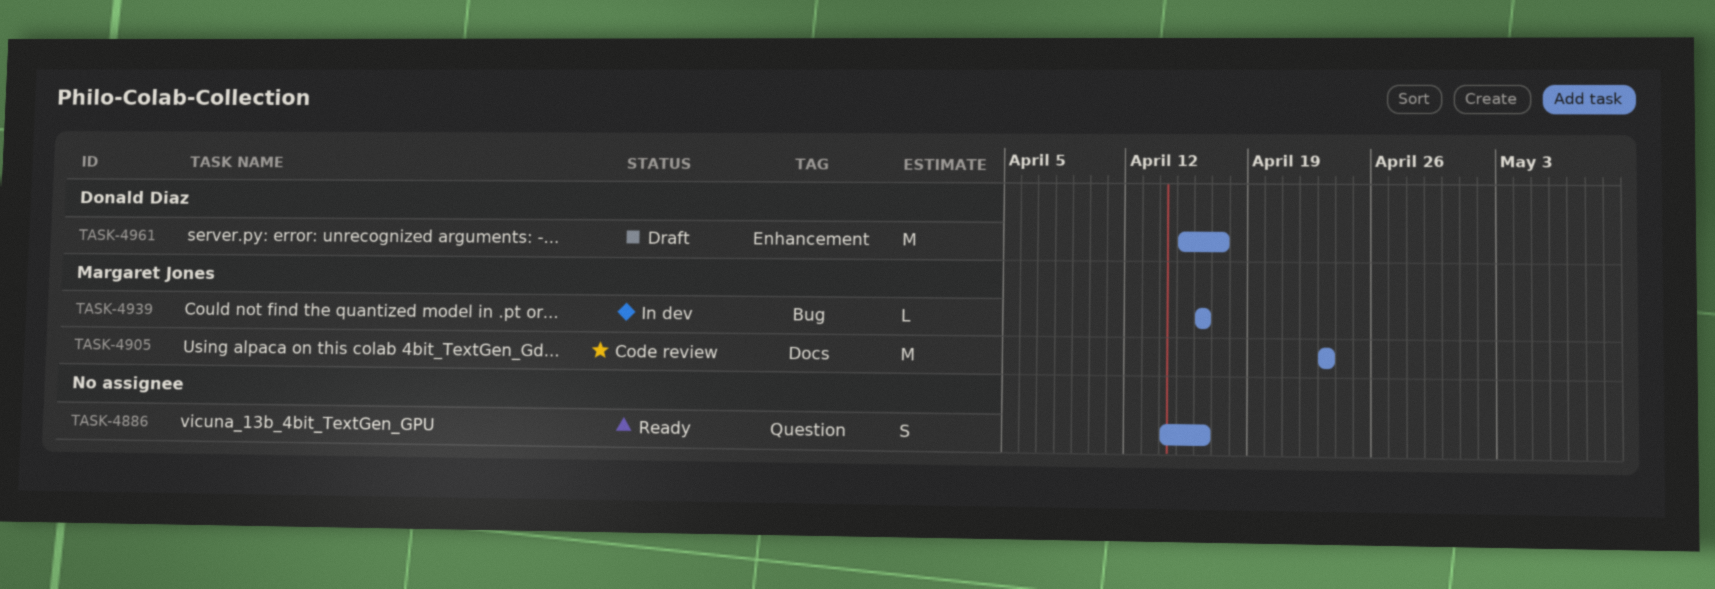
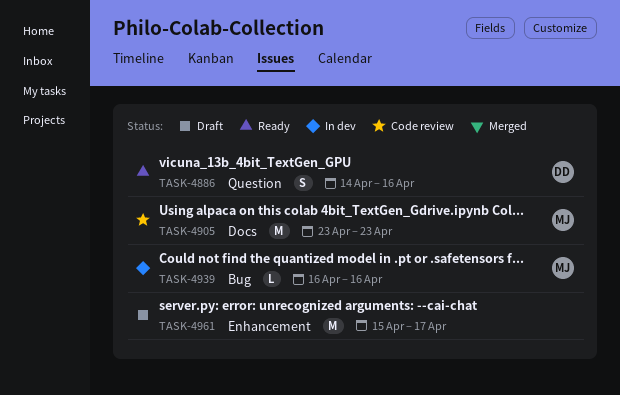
TASK-4886, owner: none -> Donald Diaz
TASK-4961, owner: Donald Diaz -> none

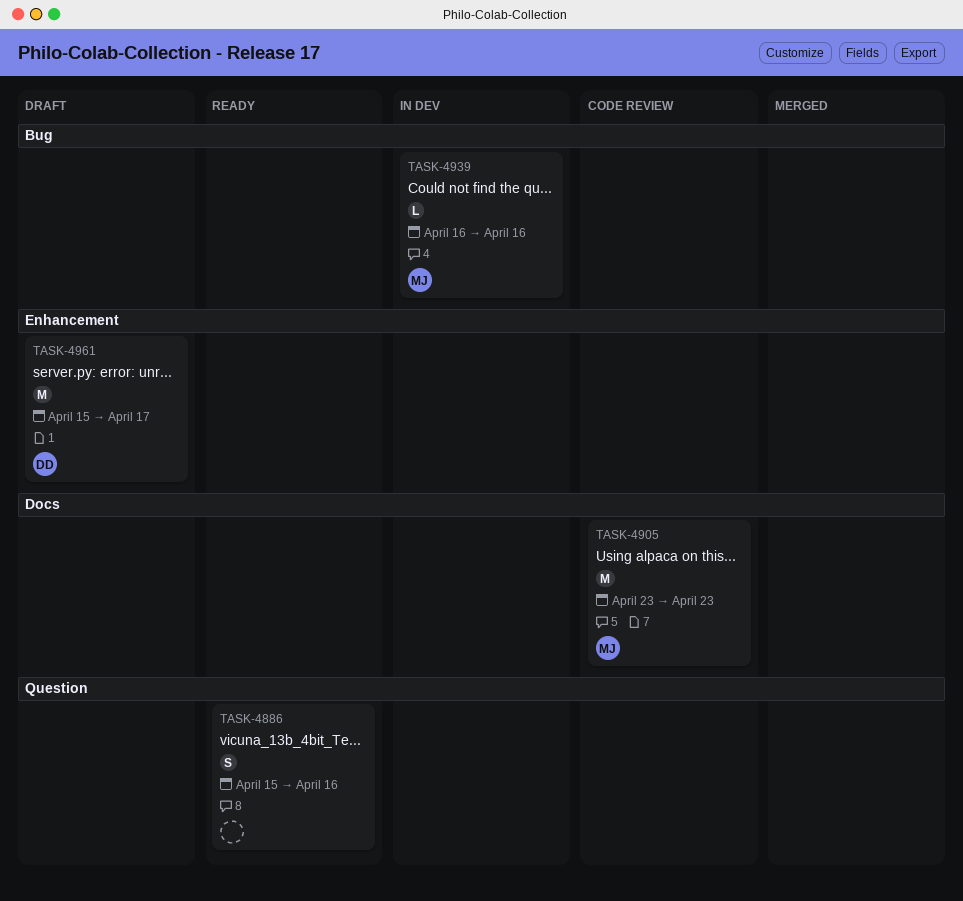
TASK-4886, owner: DD -> none
TASK-4886, start: Apr 14 -> Apr 15
TASK-4961, owner: none -> DD

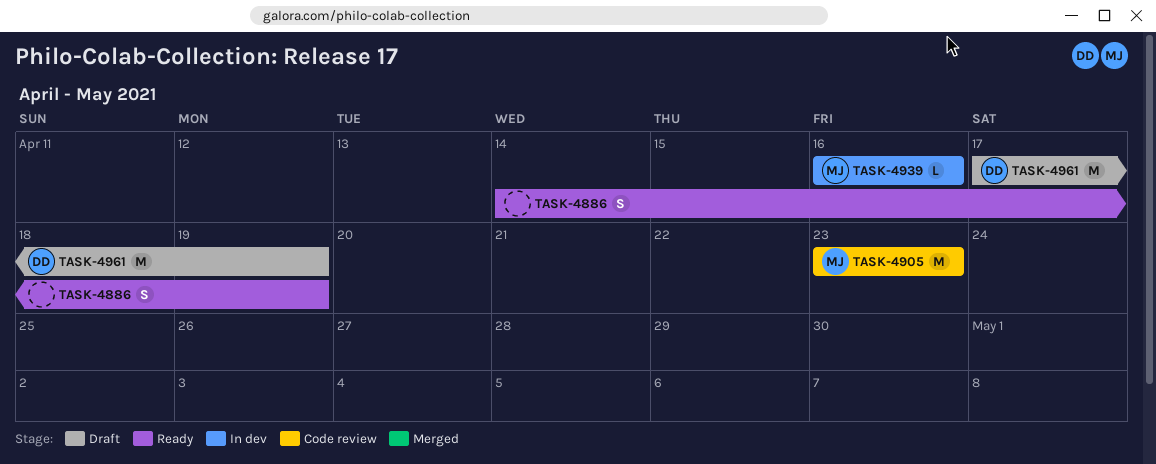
TASK-4886, start: Apr 15 -> Apr 14
TASK-4886, due: Apr 16 -> Apr 19
TASK-4961, start: Apr 15 -> Apr 17
TASK-4961, due: Apr 17 -> Apr 19

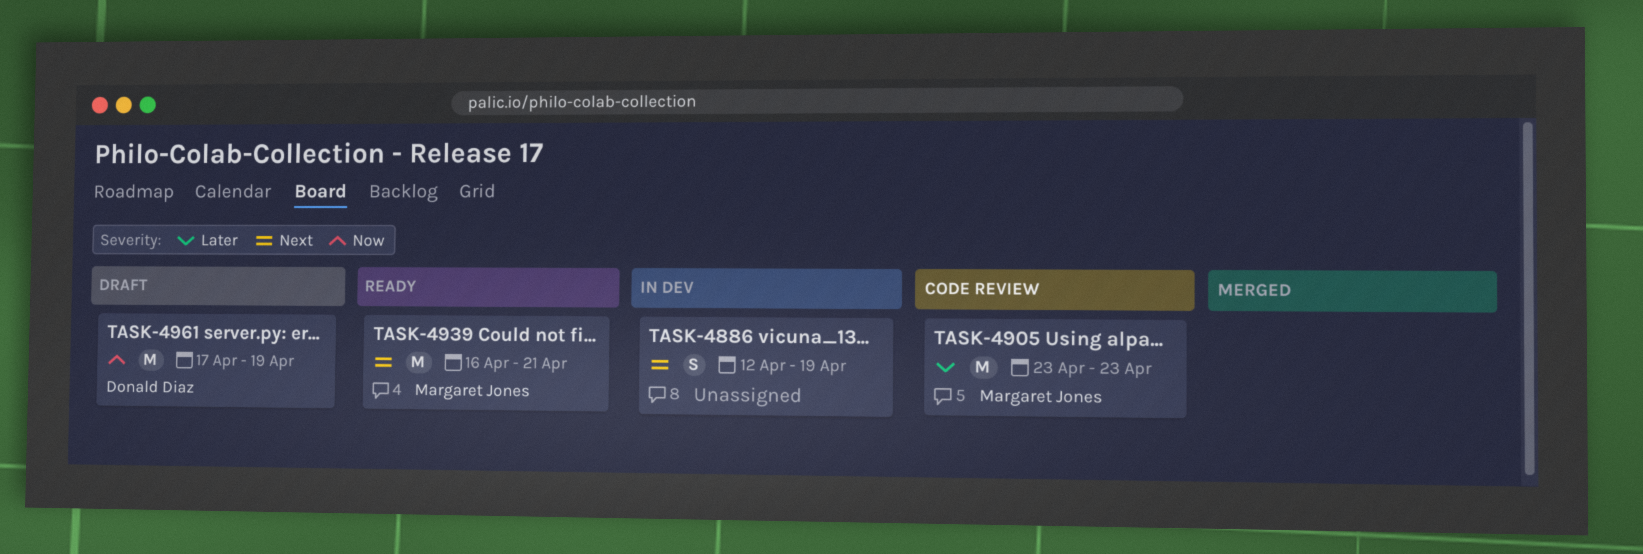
TASK-4886, status: Ready -> In dev
TASK-4886, start: Apr 14 -> Apr 12
TASK-4939, status: In dev -> Ready
TASK-4939, estimate: L -> M
TASK-4939, due: Apr 16 -> Apr 21

